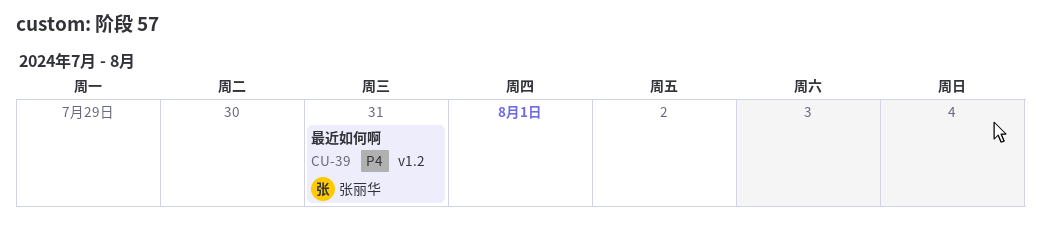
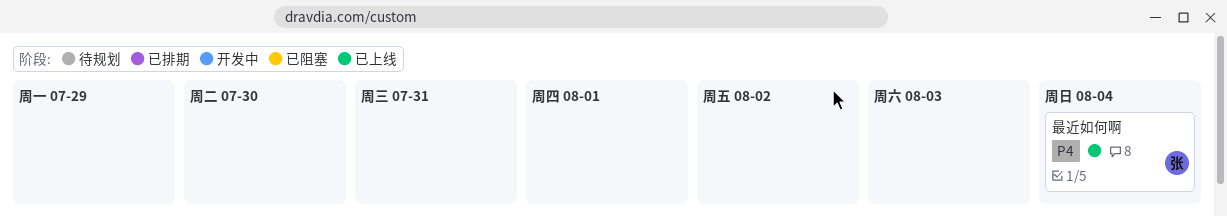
最近如何啊, due: Jul 31 -> Aug 4

